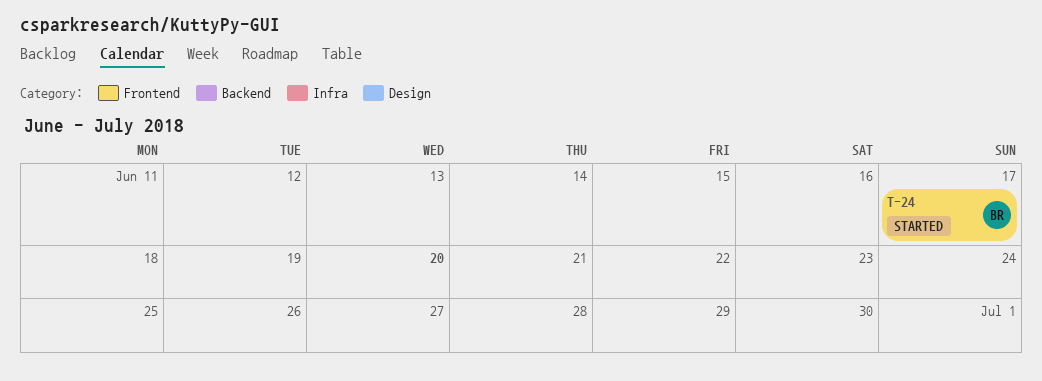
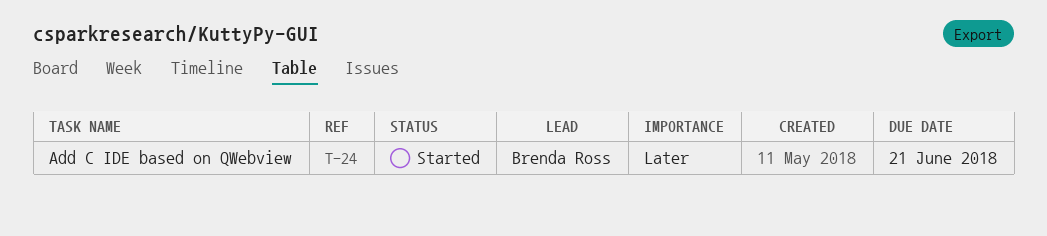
T-24, due: Jun 17 -> Jun 21

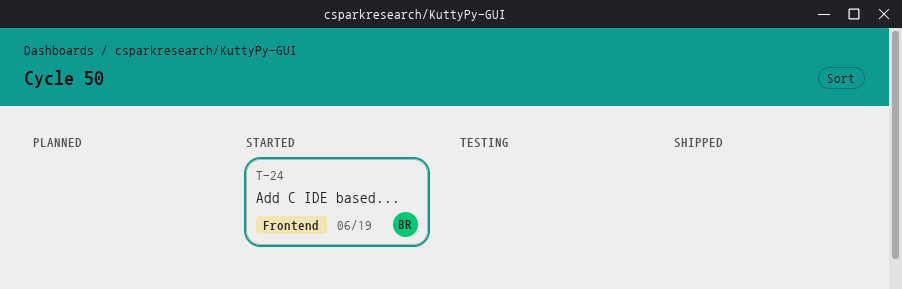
T-24, due: Jun 21 -> Jun 19

